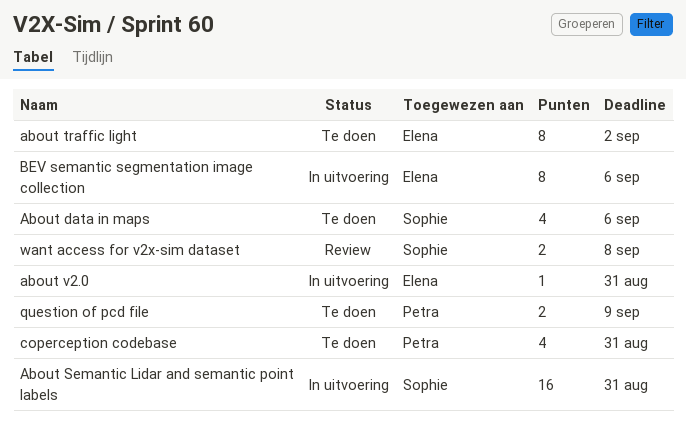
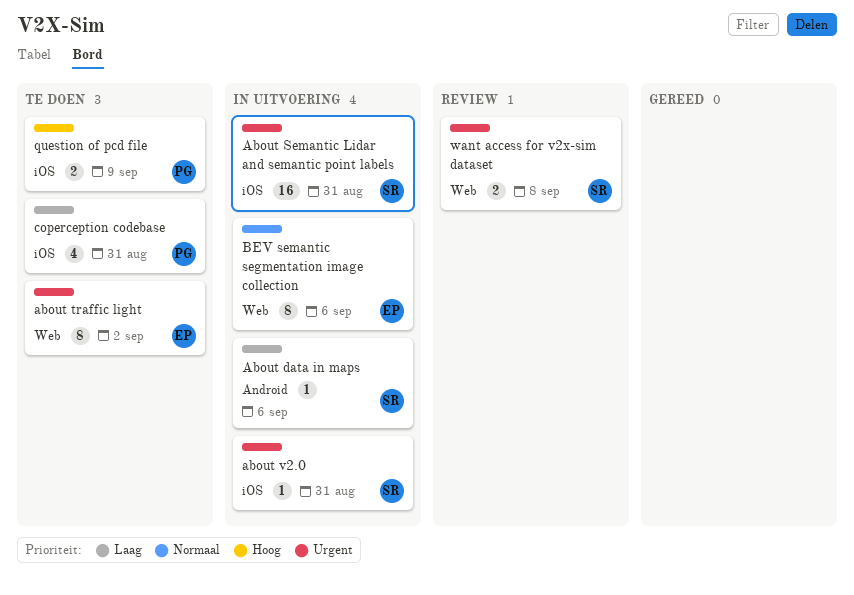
About data in maps, status: Te doen -> In uitvoering
About data in maps, estimate: 4 -> 1
about v2.0, owner: Elena -> Sophie

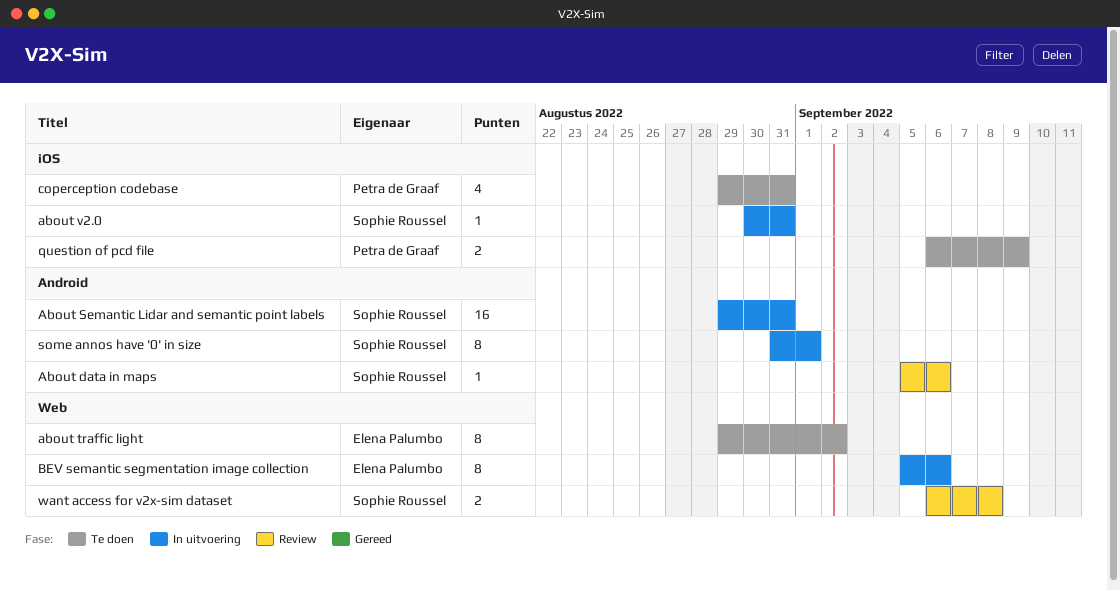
About data in maps, status: In uitvoering -> Review
About Semantic Lidar and semantic point labels, label: iOS -> Android
some annos have '0' in size: none -> present

